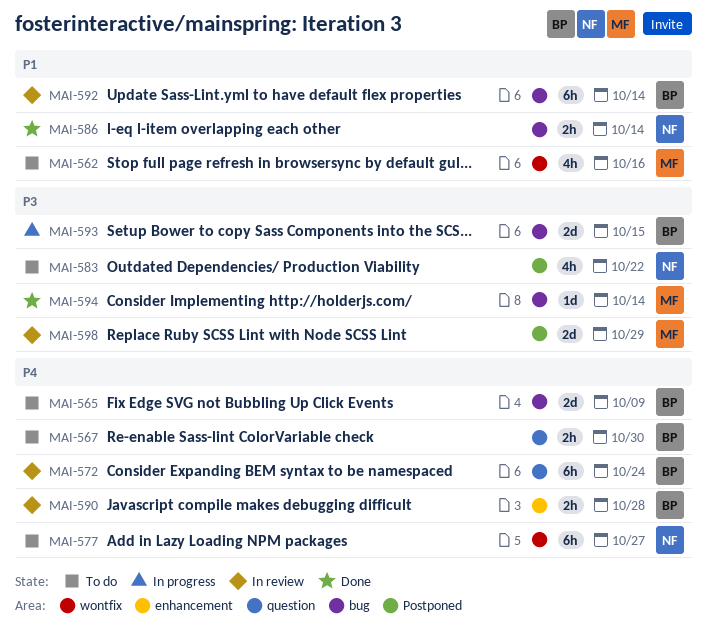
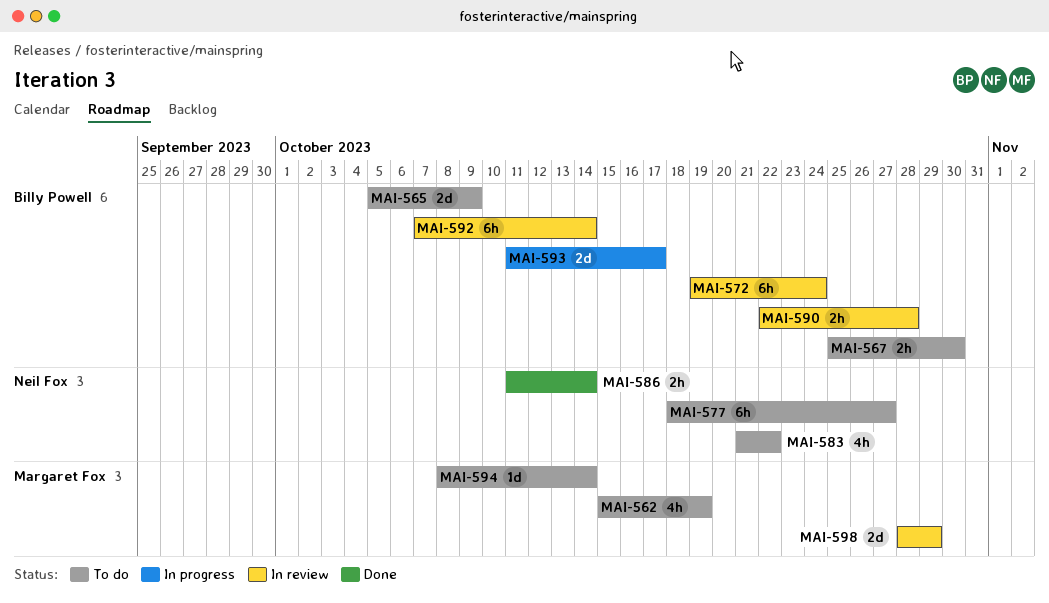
MAI-562, due: Oct 16 -> Oct 19
MAI-593, due: Oct 15 -> Oct 17
MAI-594, status: Done -> To do

